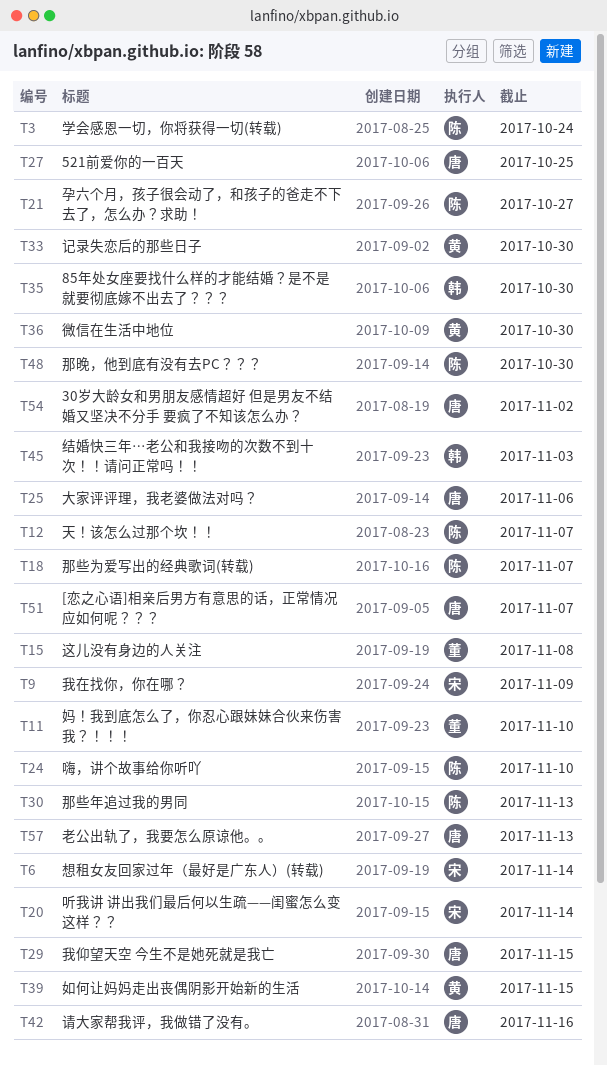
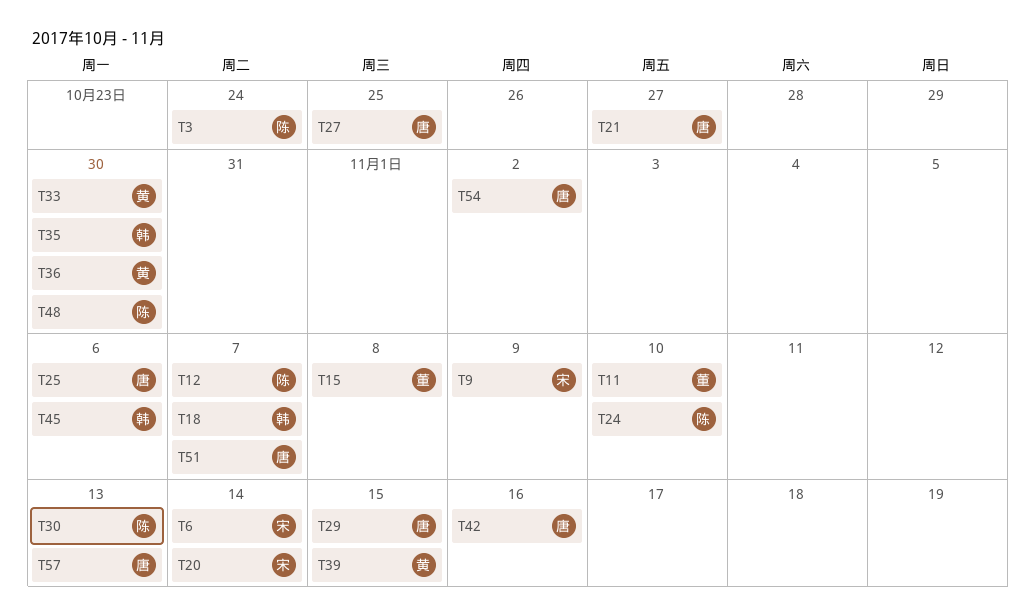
T18, owner: 陈 -> 韩
T21, owner: 陈 -> 唐
T45, due: Nov 3 -> Nov 6

